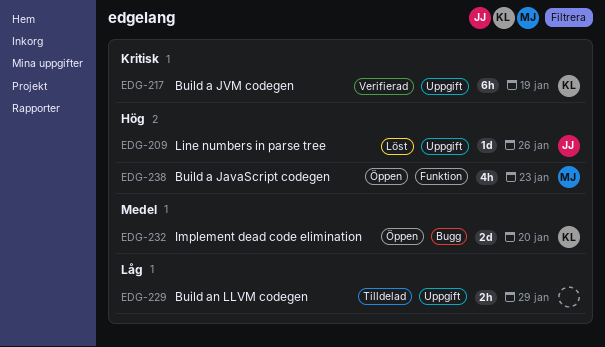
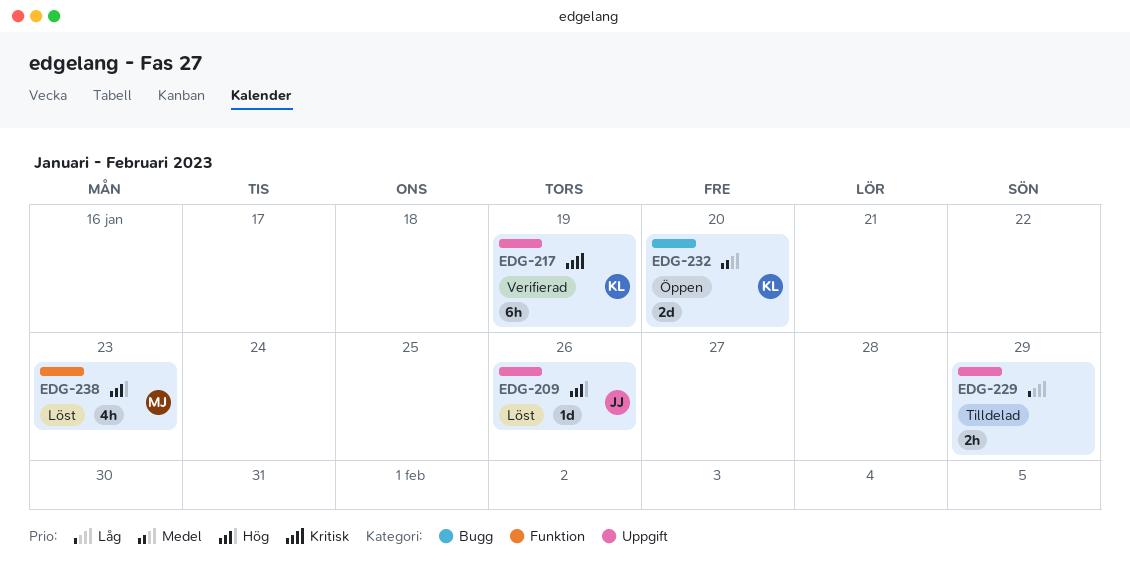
EDG-238, status: Öppen -> Löst

